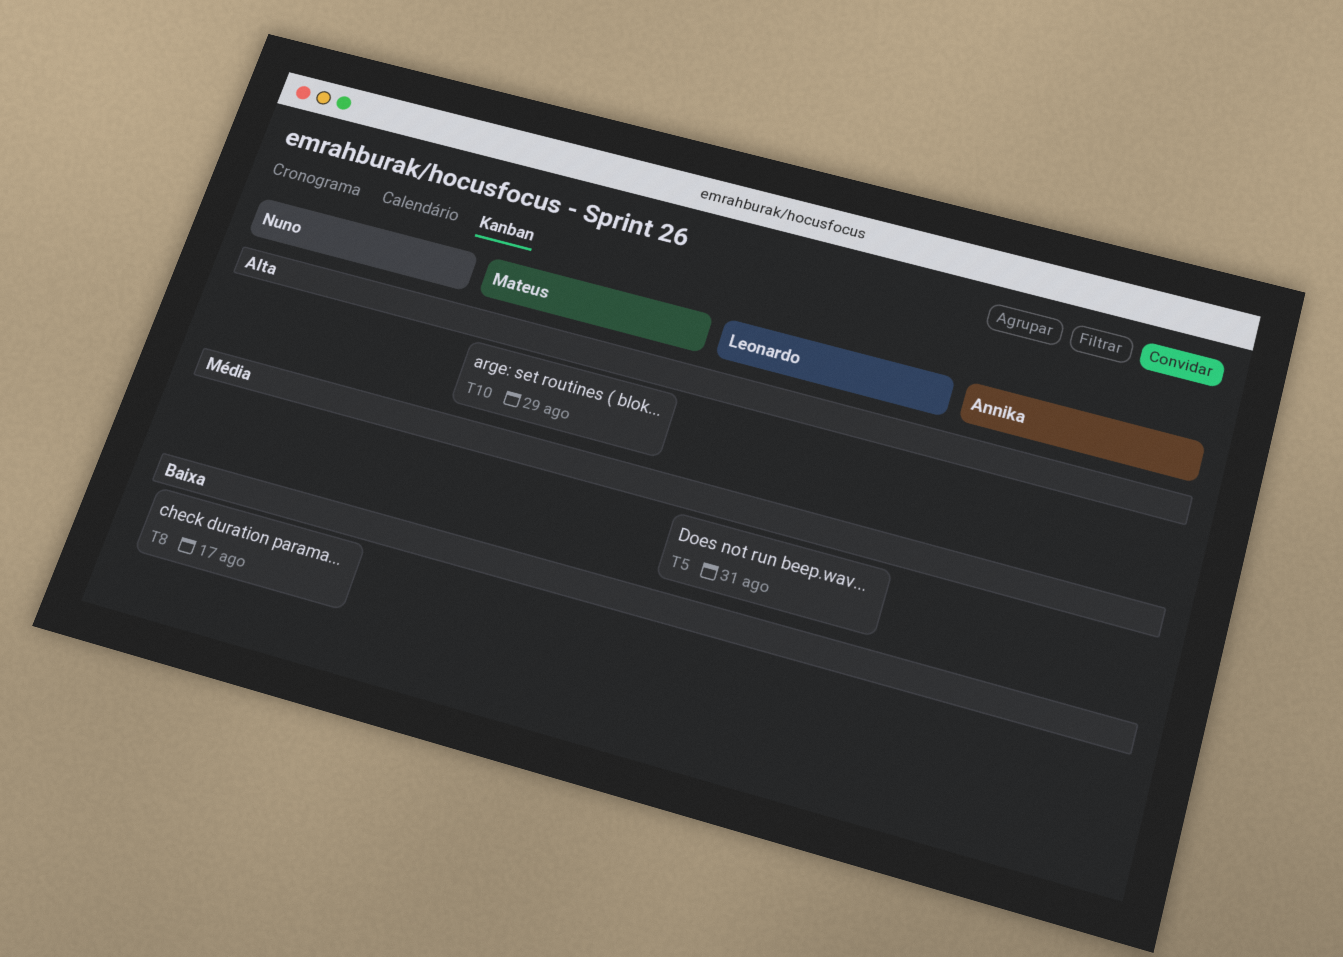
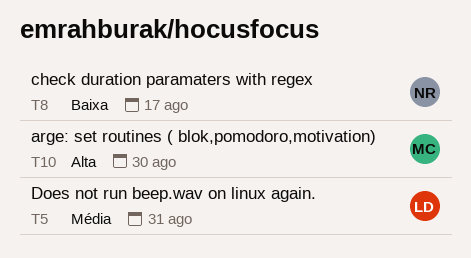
T10, due: Aug 29 -> Aug 30

